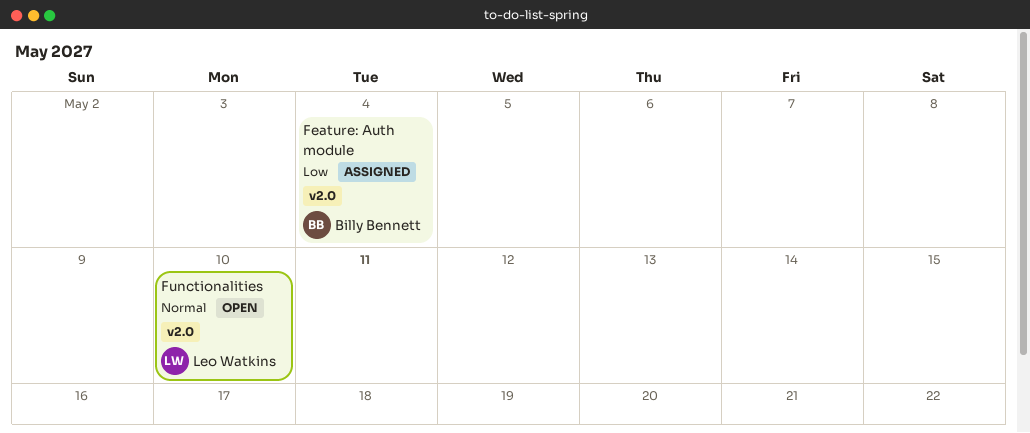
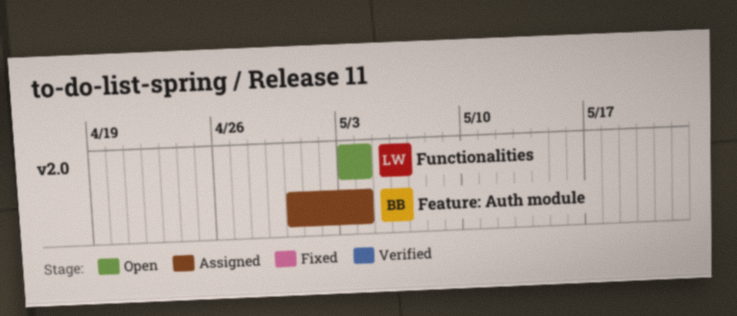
Functionalities, due: May 10 -> May 4

